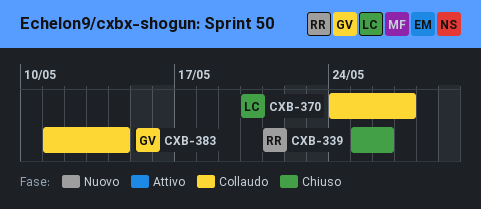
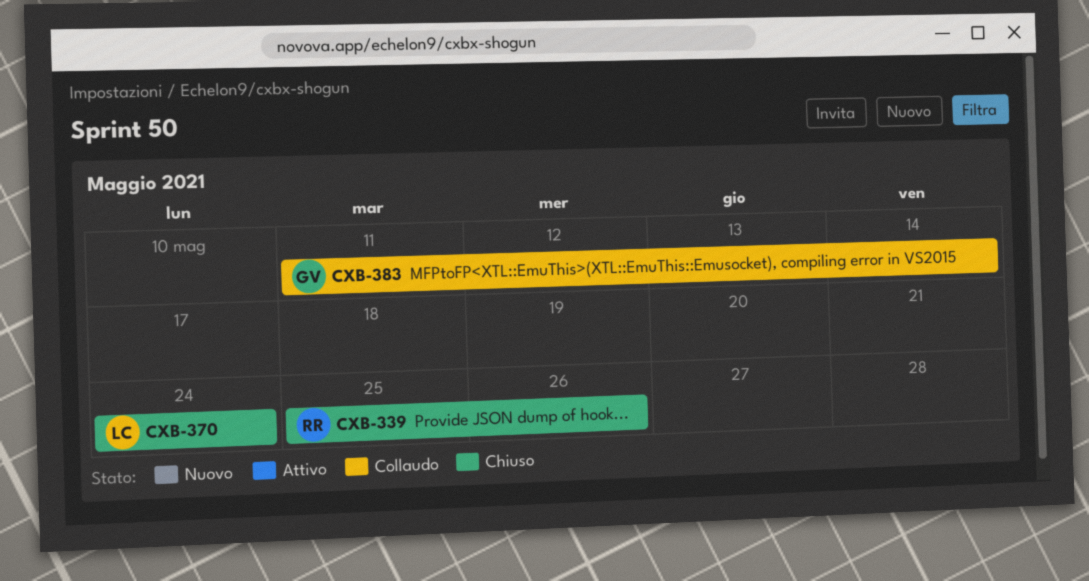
CXB-370, status: Collaudo -> Chiuso
CXB-370, due: May 27 -> May 24

